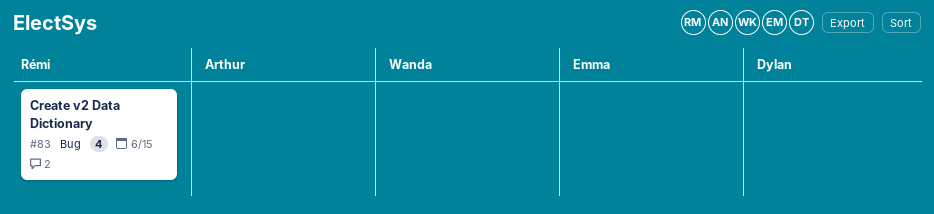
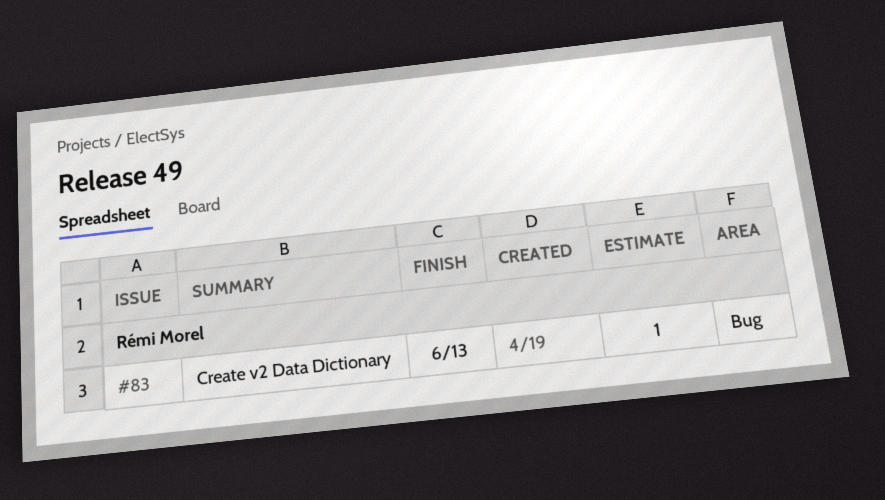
#83, estimate: 4 -> 1
#83, due: Jun 15 -> Jun 13

